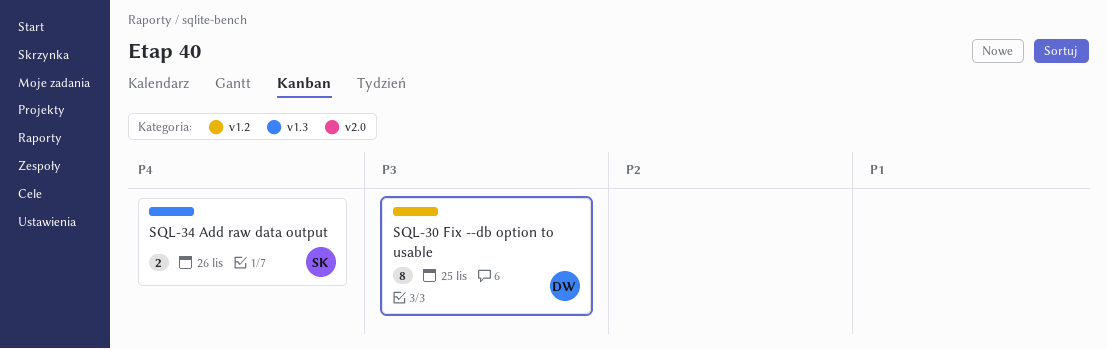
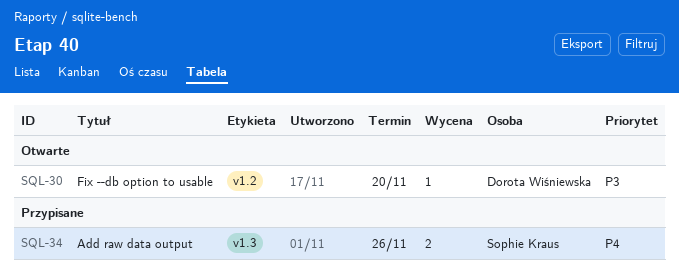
SQL-30, estimate: 8 -> 1
SQL-30, due: Nov 25 -> Nov 20

